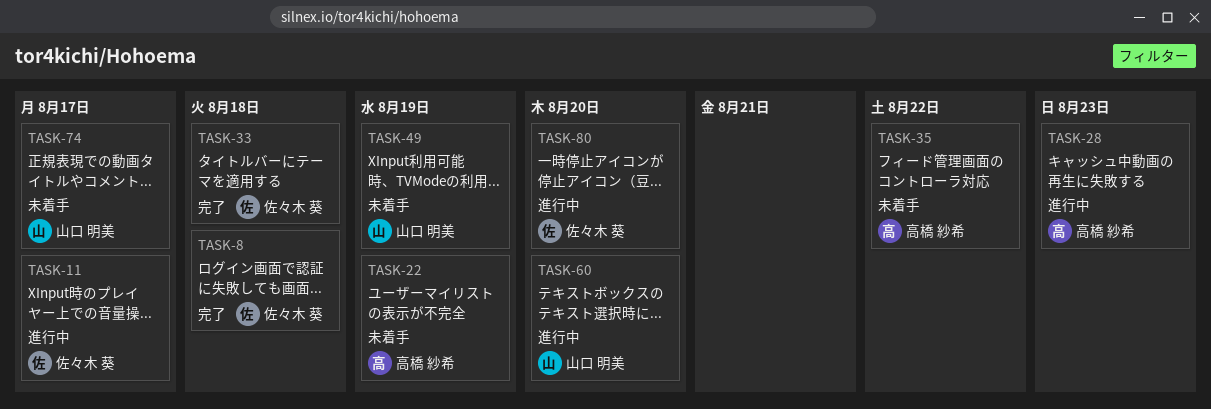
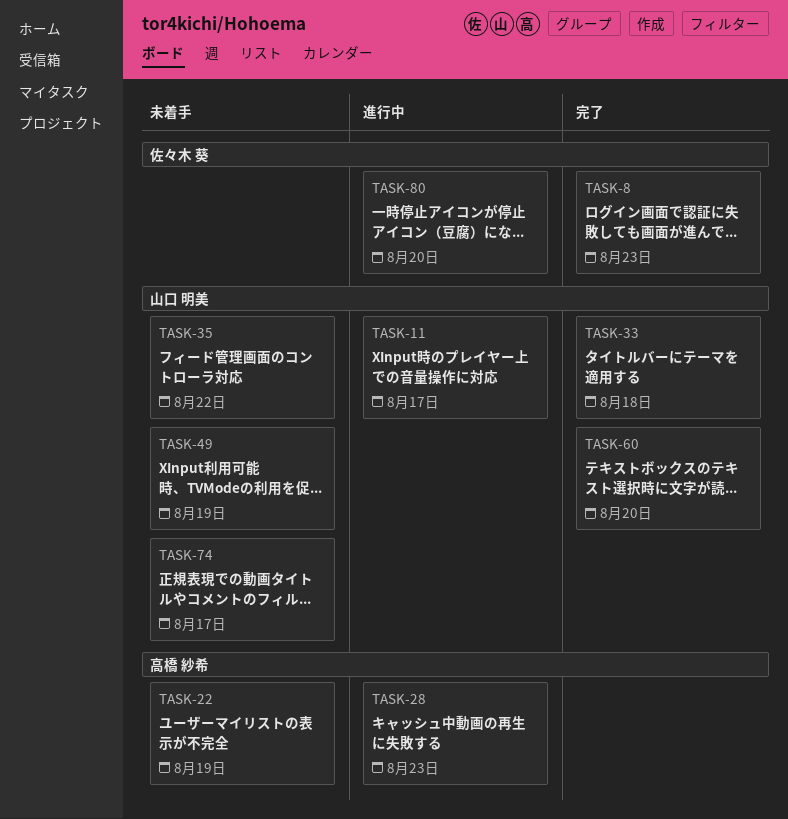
TASK-8, due: Aug 18 -> Aug 23
TASK-11, owner: 佐々木 葵 -> 山口 明美
TASK-33, owner: 佐々木 葵 -> 山口 明美
TASK-35, owner: 高橋 紗希 -> 山口 明美
TASK-60, status: 進行中 -> 完了

